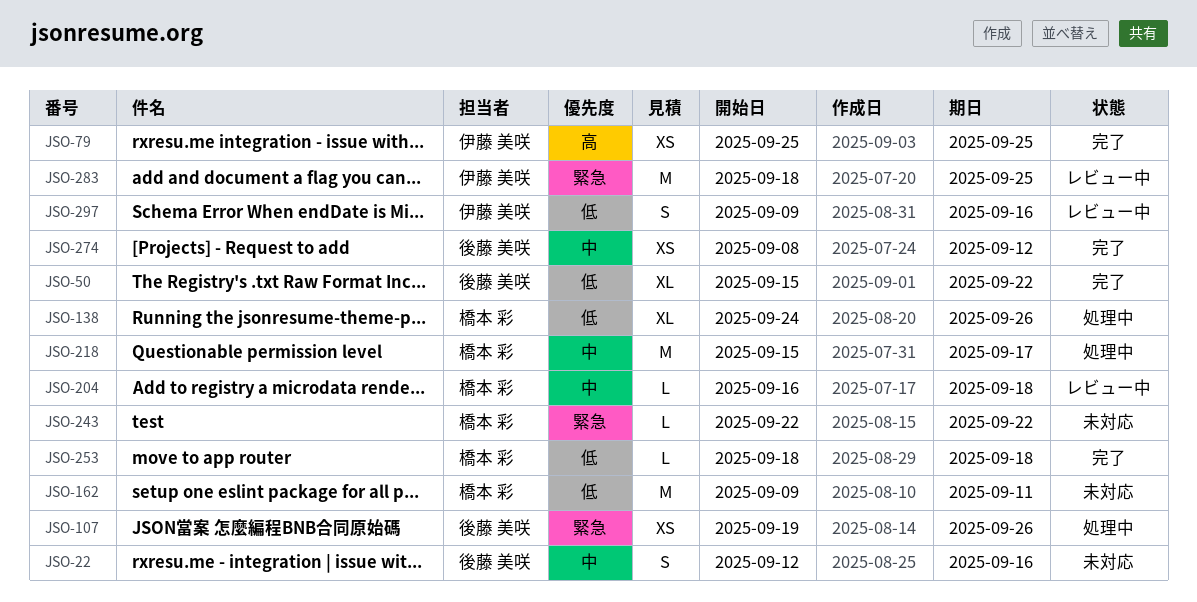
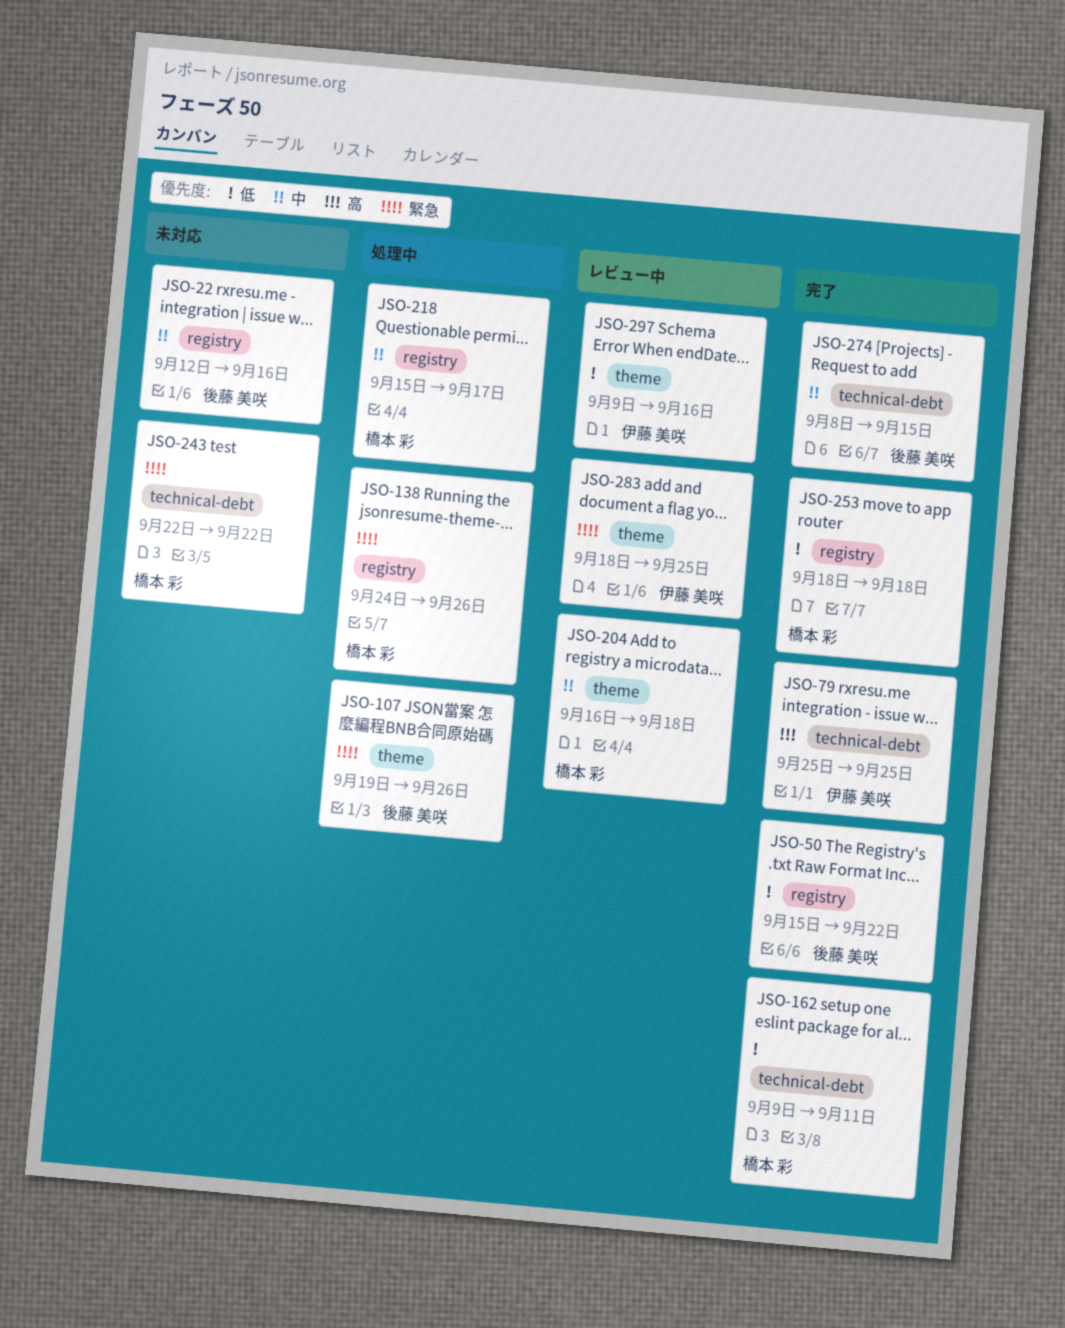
JSO-138, priority: 低 -> 緊急
JSO-162, status: 未対応 -> 完了
JSO-274, due: Sep 12 -> Sep 15

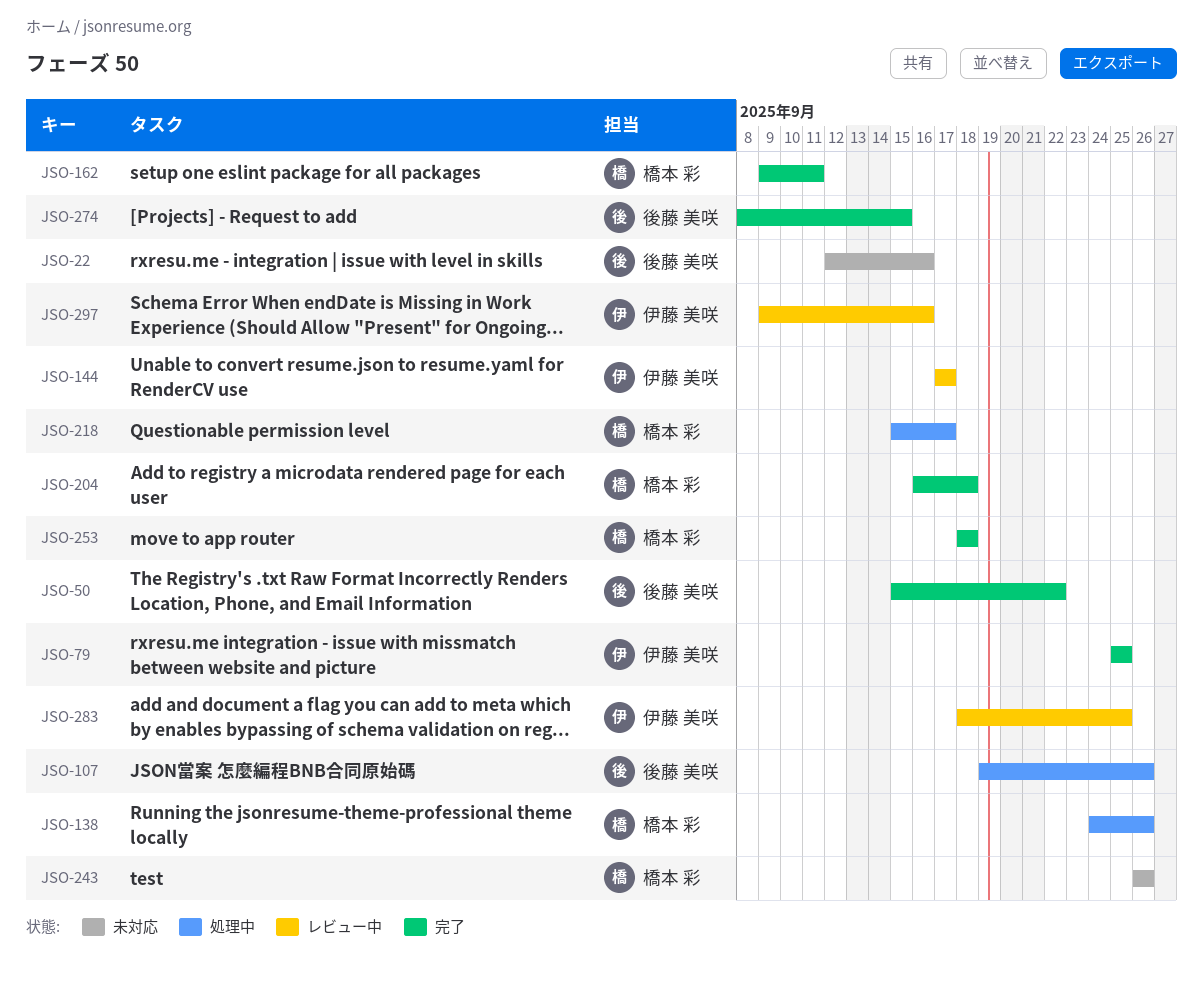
JSO-144: none -> present
JSO-204, status: レビュー中 -> 完了
JSO-243, start: Sep 22 -> Sep 26
JSO-243, due: Sep 22 -> Sep 26

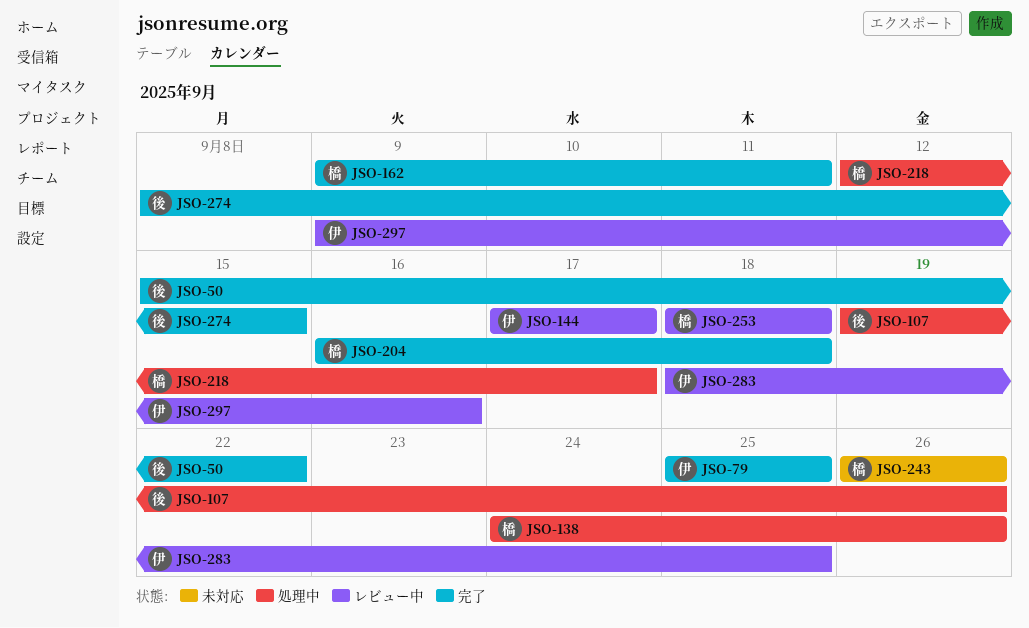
JSO-22: present -> none
JSO-218, start: Sep 15 -> Sep 12
JSO-253, status: 完了 -> レビュー中

